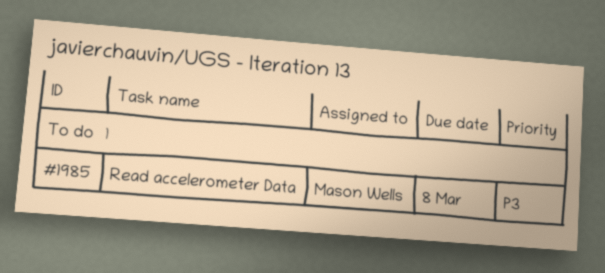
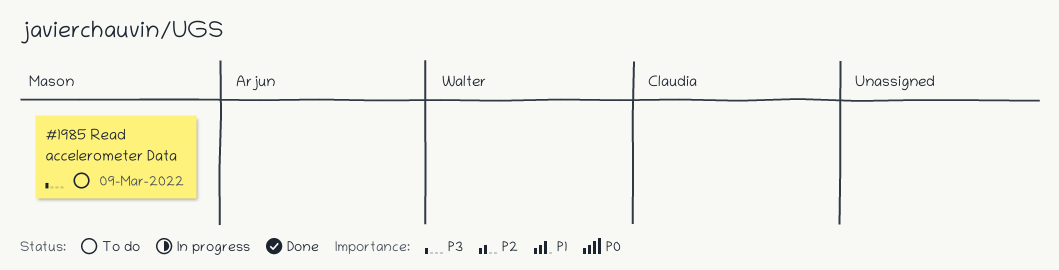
#1985, due: Mar 8 -> Mar 9

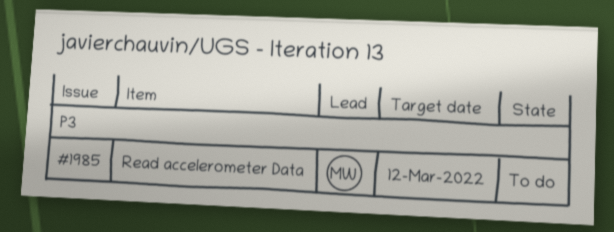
#1985, due: Mar 9 -> Mar 12

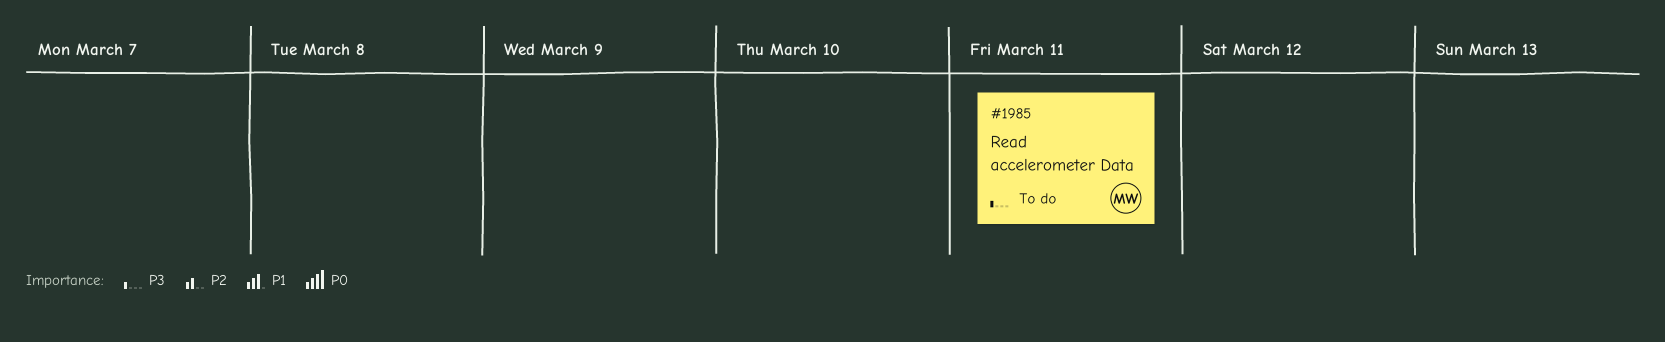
#1985, due: Mar 12 -> Mar 11

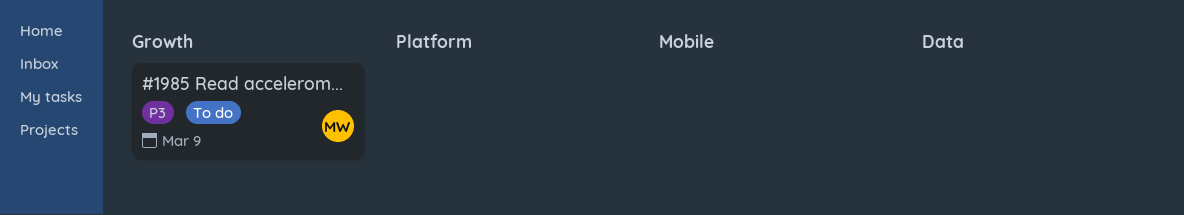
#1985, due: Mar 11 -> Mar 9

